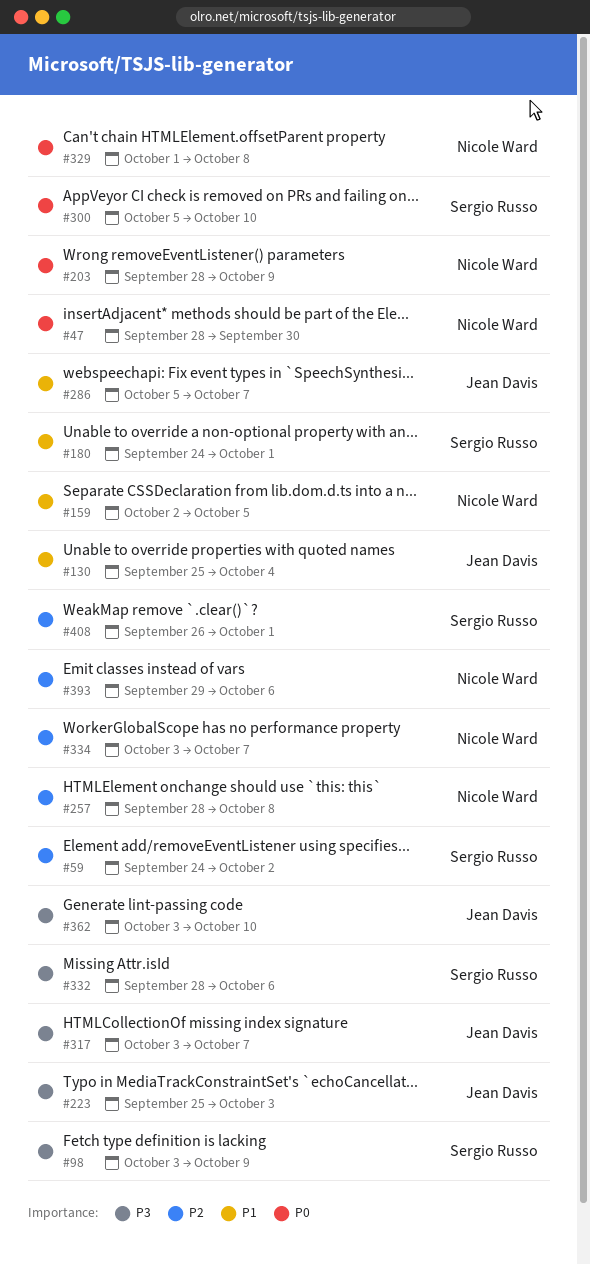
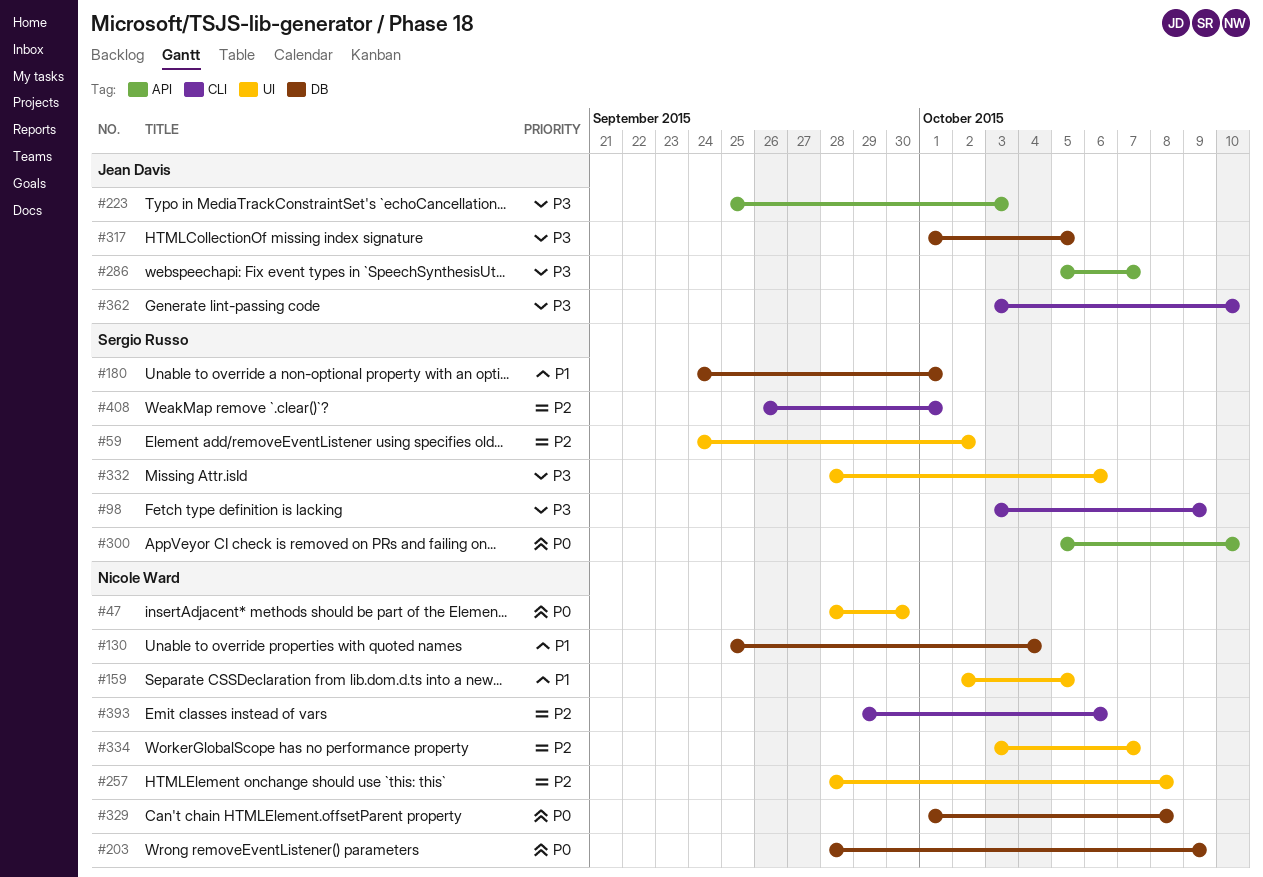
#130, owner: Jean Davis -> Nicole Ward
#286, priority: P1 -> P3
#317, start: Oct 3 -> Oct 1
#317, due: Oct 7 -> Oct 5

